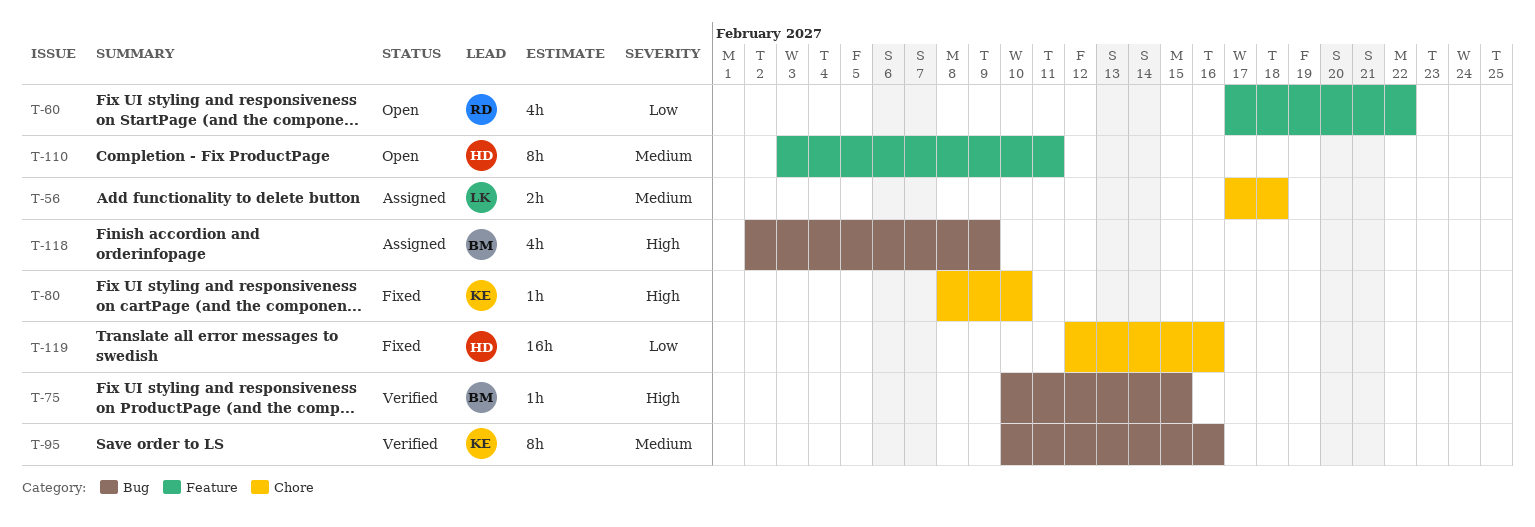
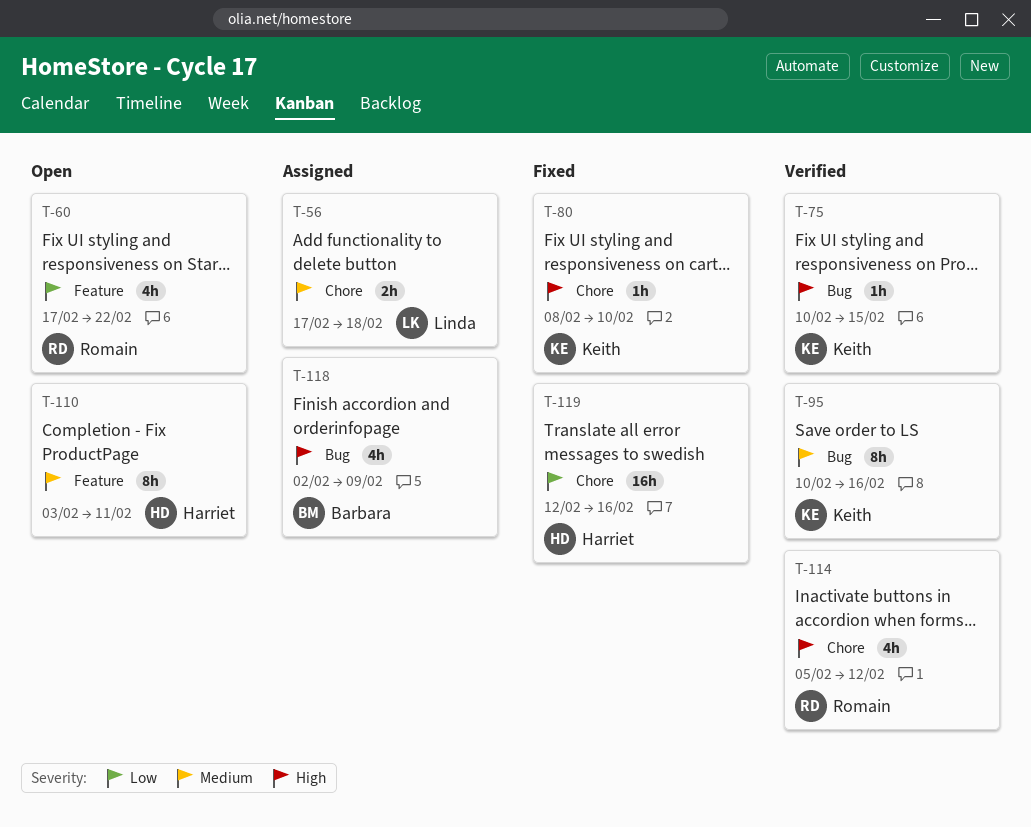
T-75, owner: Barbara -> Keith
T-114: none -> present

